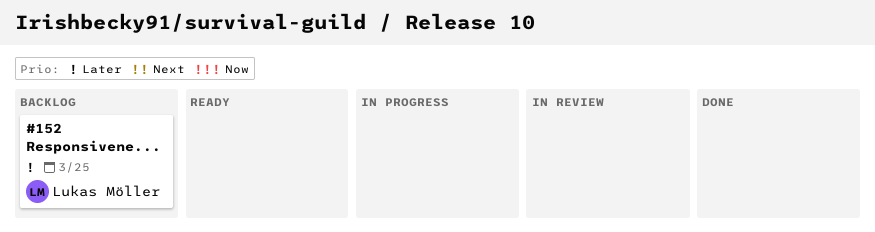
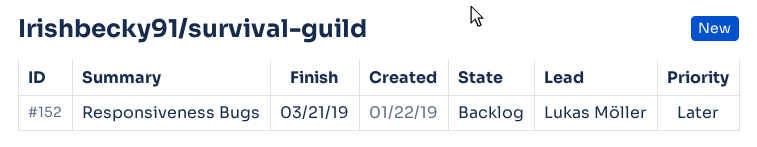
#152, due: Mar 25 -> Mar 21

